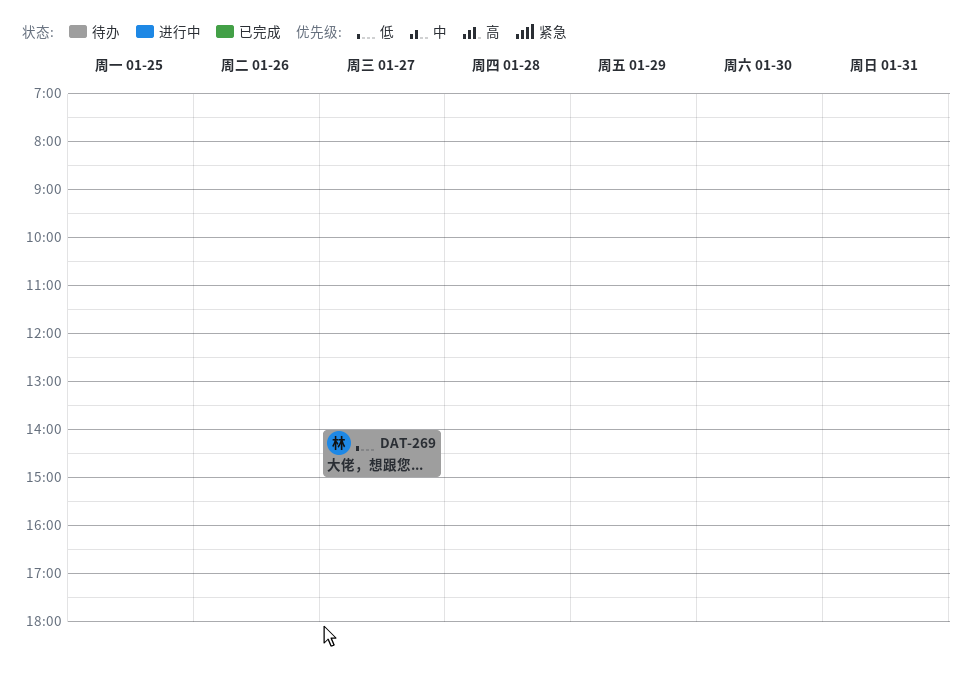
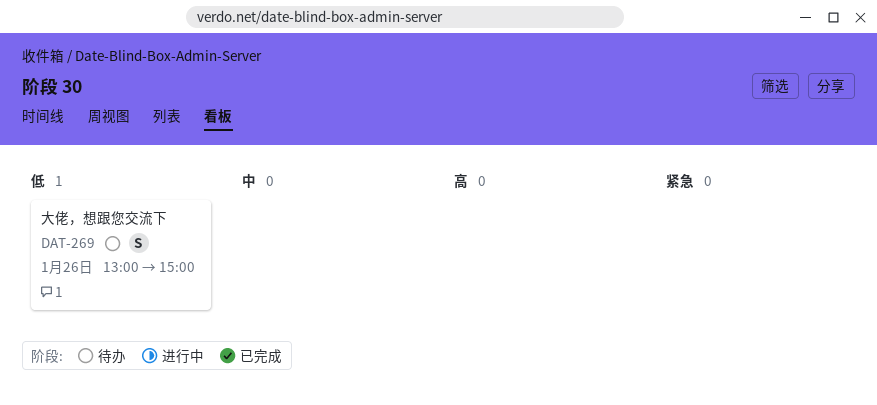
DAT-269, day: Jan 27 -> Jan 26
DAT-269, begins: 14:00 -> 13:00

